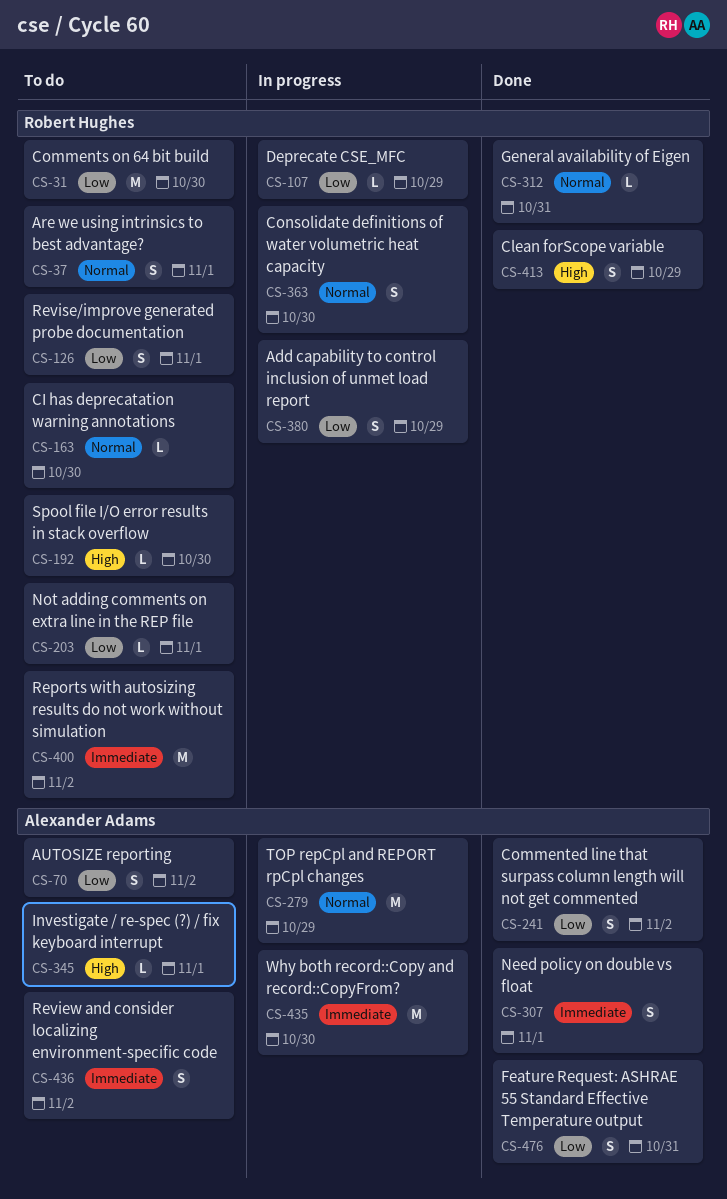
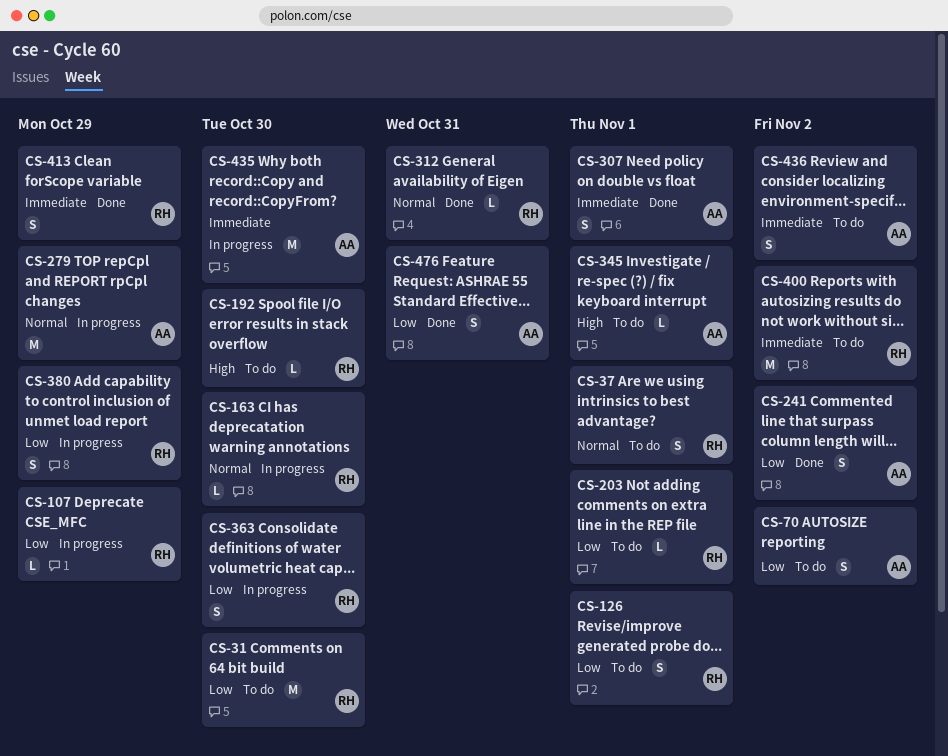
CS-163, status: To do -> In progress
CS-363, priority: Normal -> Low
CS-413, priority: High -> Immediate

